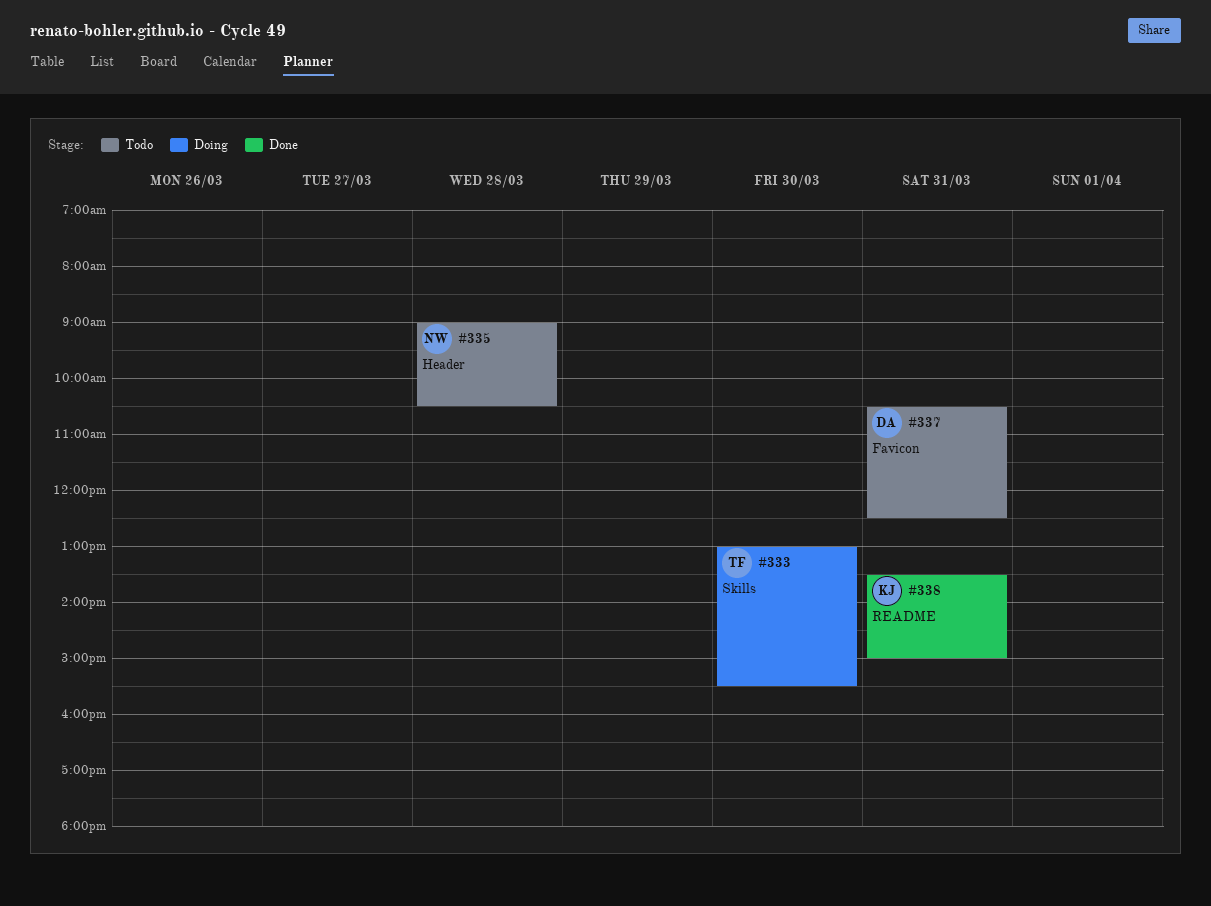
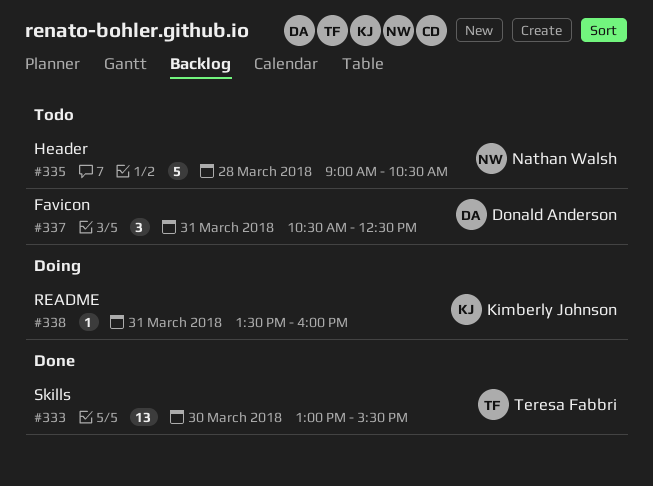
#333, status: Doing -> Done
#338, status: Done -> Doing
#338, ends: 15:00 -> 16:00

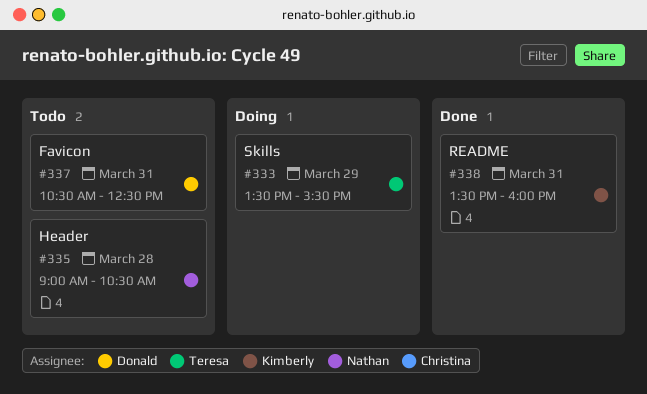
#333, status: Done -> Doing
#333, day: Mar 30 -> Mar 29
#333, begins: 13:00 -> 13:30
#338, status: Doing -> Done

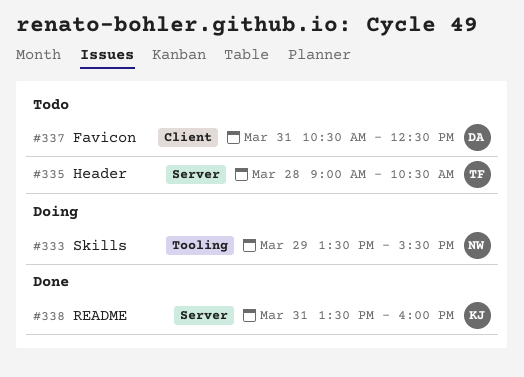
#333, owner: Teresa -> Nathan
#335, owner: Nathan -> Teresa

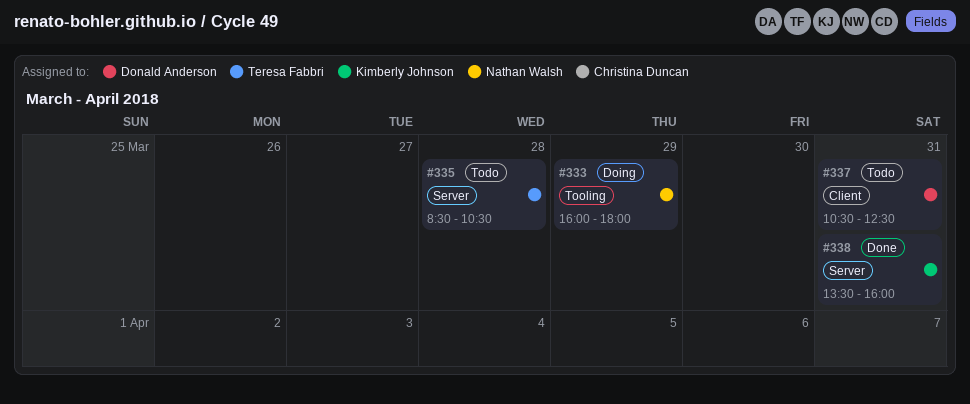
#333, begins: 13:30 -> 16:00
#333, ends: 15:30 -> 18:00
#335, begins: 09:00 -> 08:30

